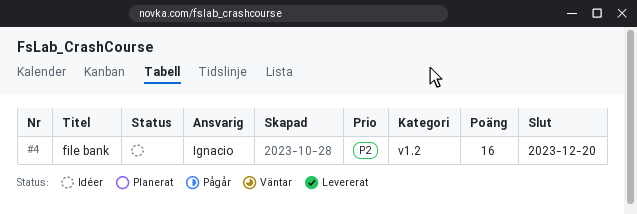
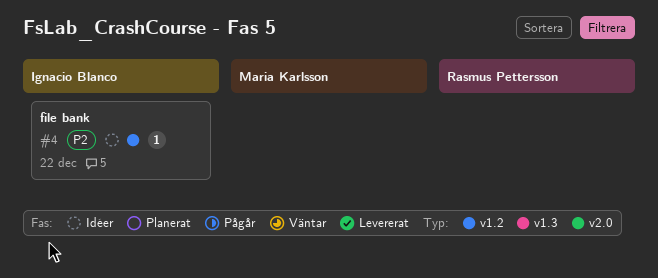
#4, estimate: 16 -> 1
#4, due: Dec 20 -> Dec 22

